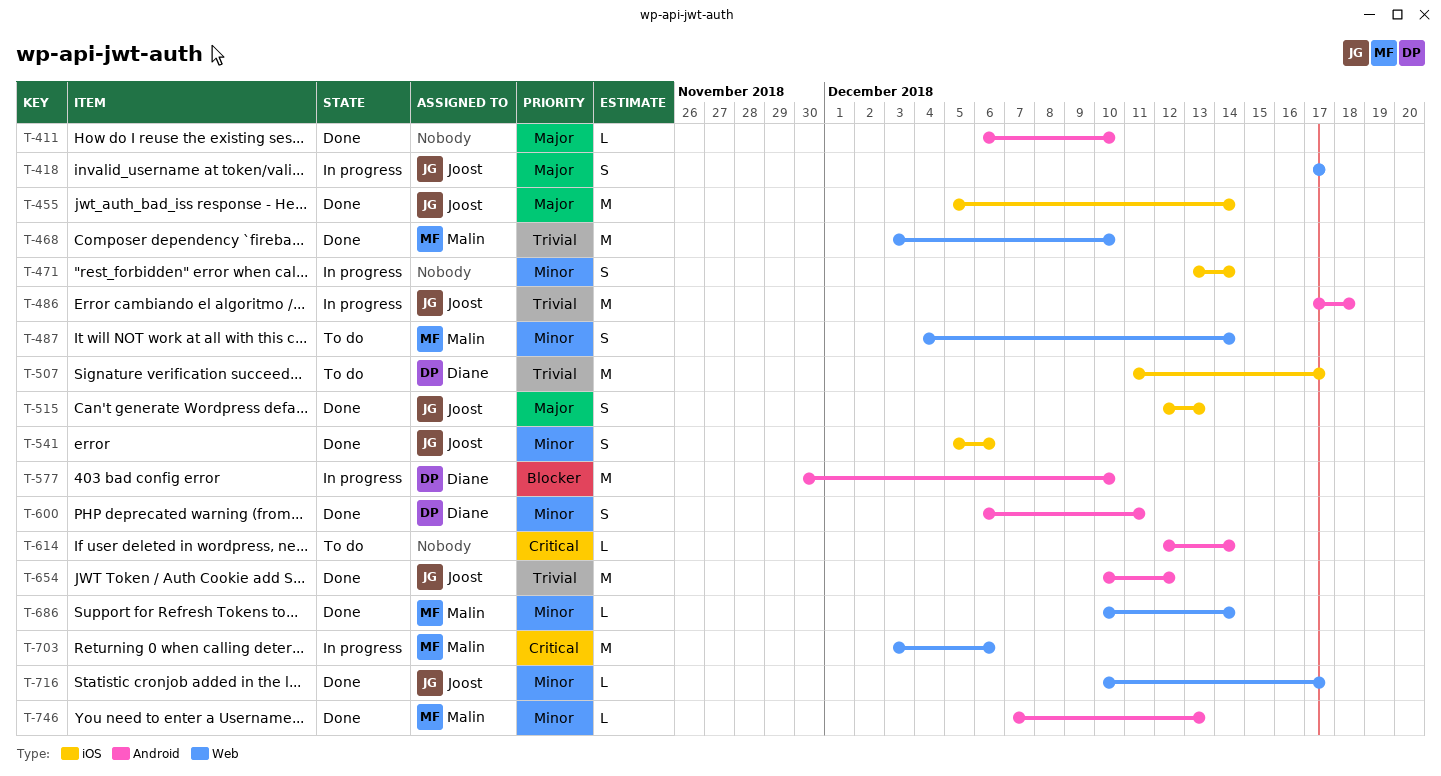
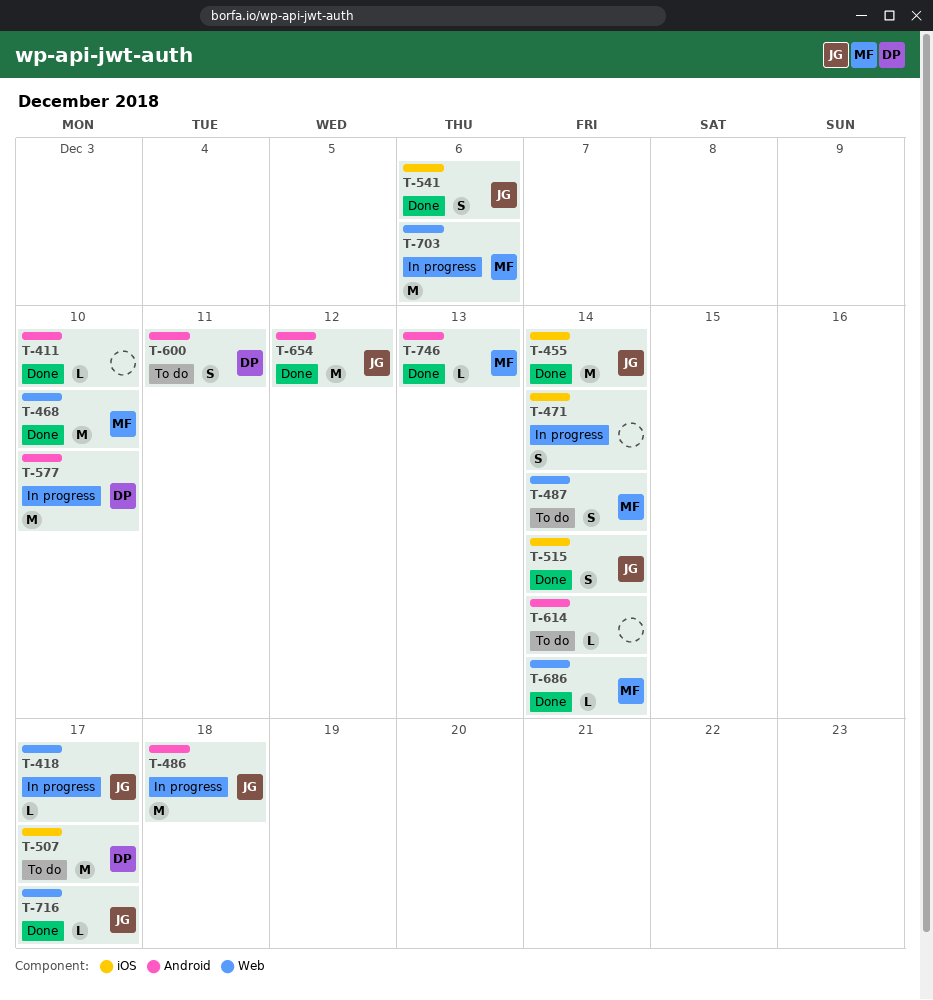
T-418, estimate: S -> L
T-515, due: Dec 13 -> Dec 14
T-600, status: Done -> To do

